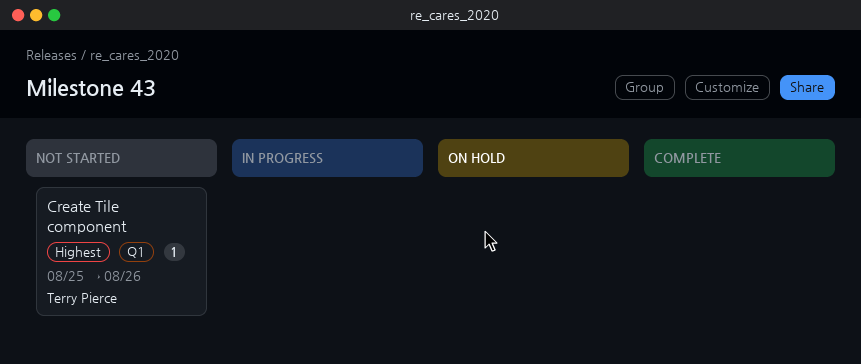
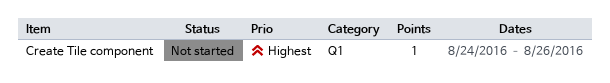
Create Tile component, start: Aug 25 -> Aug 24

